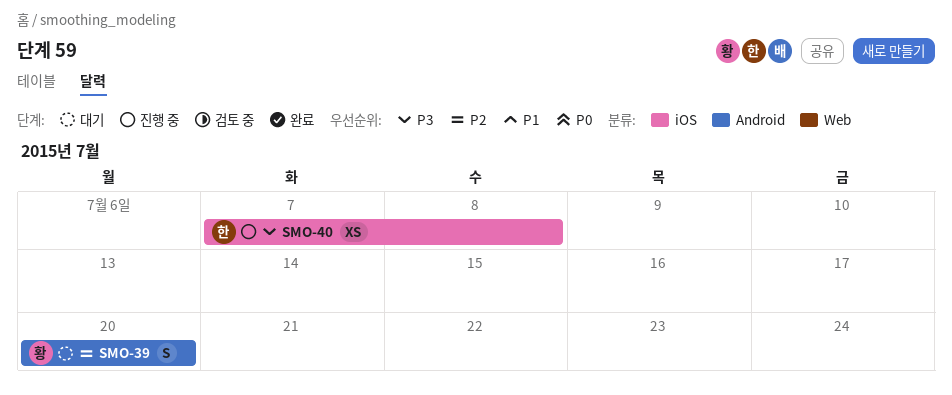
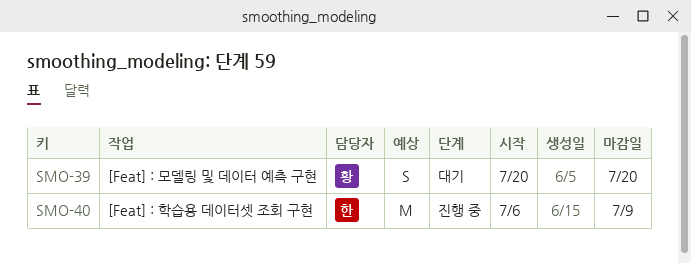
SMO-40, estimate: XS -> M
SMO-40, start: Jul 7 -> Jul 6
SMO-40, due: Jul 8 -> Jul 9

